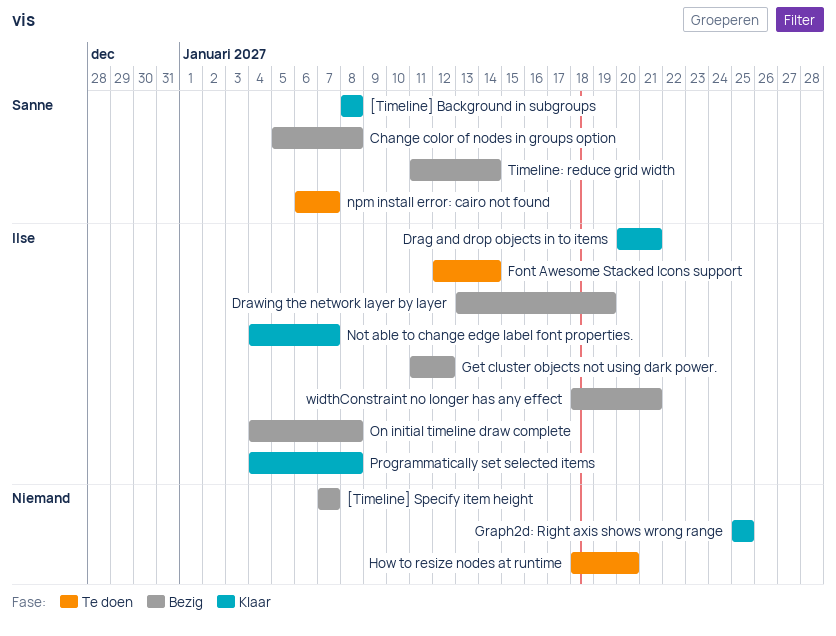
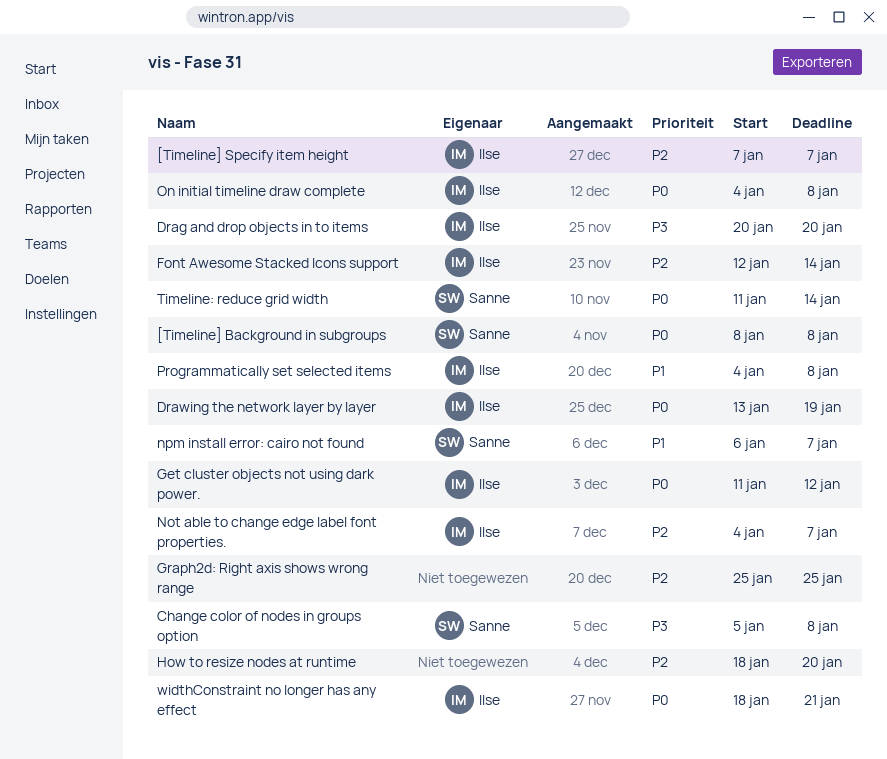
[Timeline] Specify item height, owner: none -> Ilse
Drag and drop objects in to items, due: Jan 21 -> Jan 20

